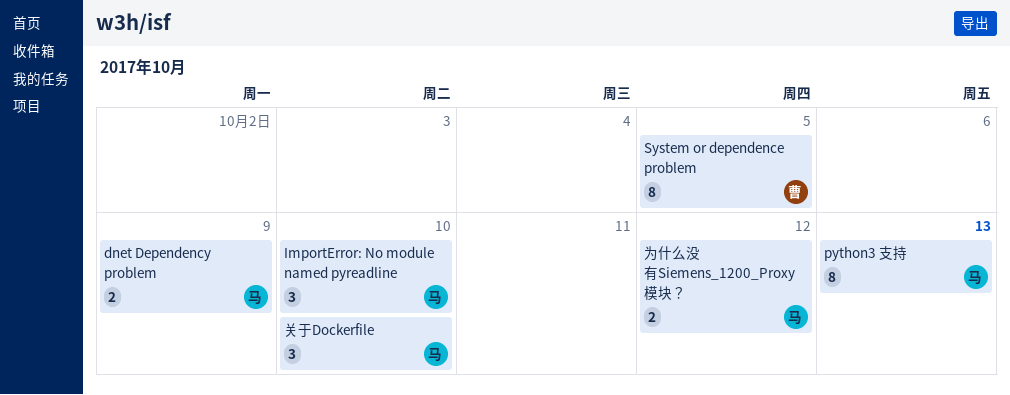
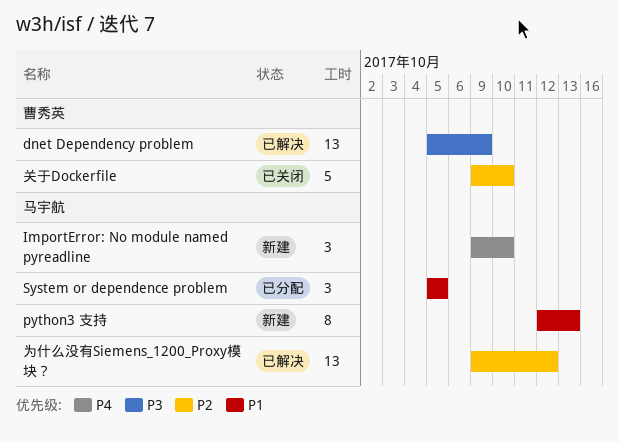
dnet Dependency problem, owner: 马宇航 -> 曹秀英
dnet Dependency problem, estimate: 2 -> 13
System or dependence problem, owner: 曹秀英 -> 马宇航
System or dependence problem, estimate: 8 -> 3
为什么没有Siemens_1200_Proxy模块？, estimate: 2 -> 13
关于Dockerfile, owner: 马宇航 -> 曹秀英
关于Dockerfile, estimate: 3 -> 5

